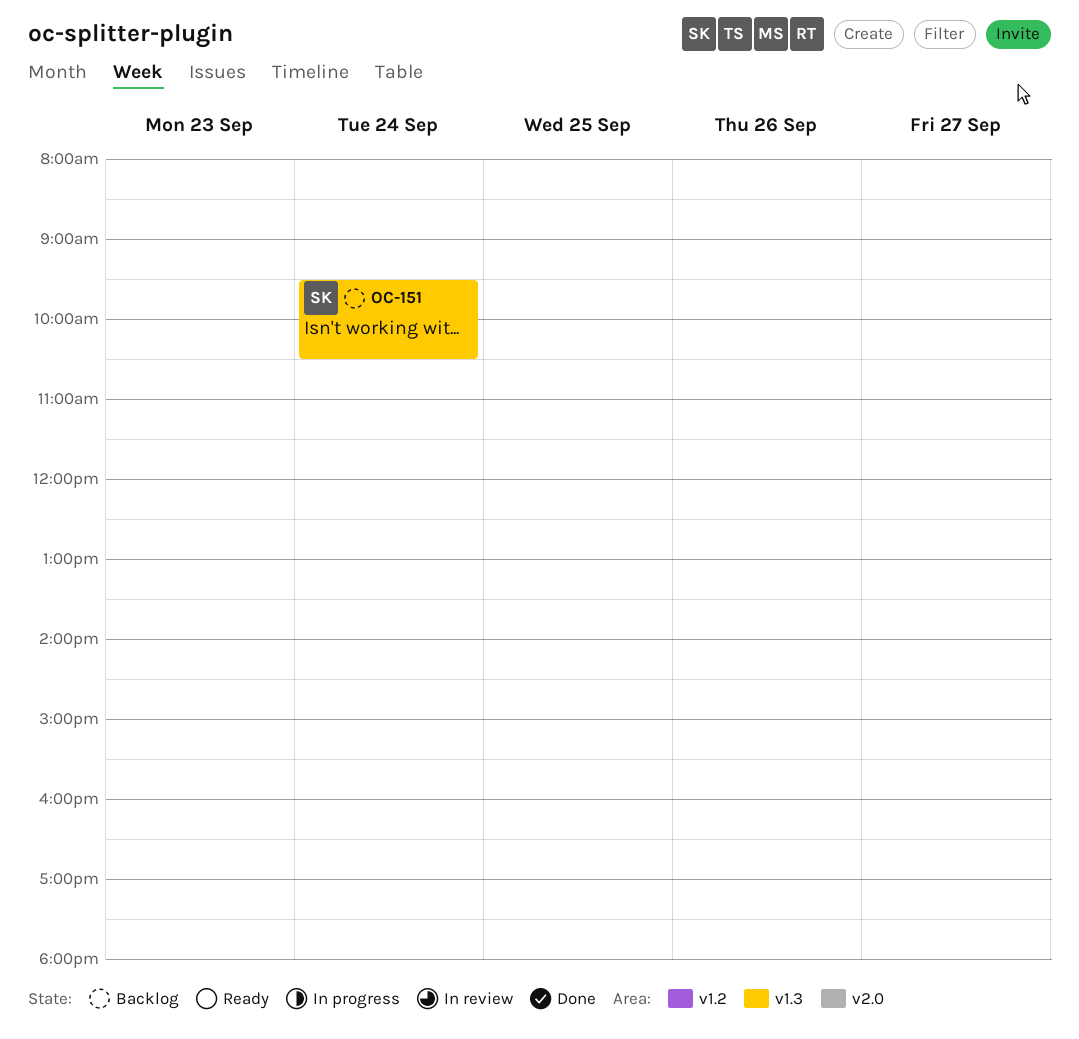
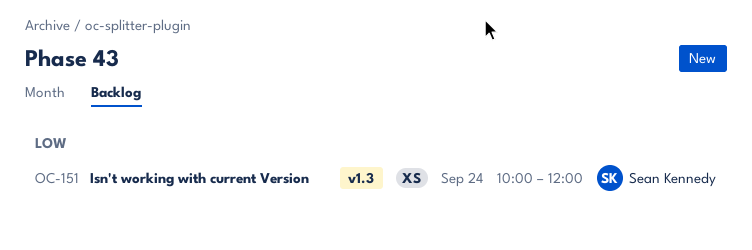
OC-151, begins: 09:30 -> 10:00
OC-151, ends: 10:30 -> 12:00

